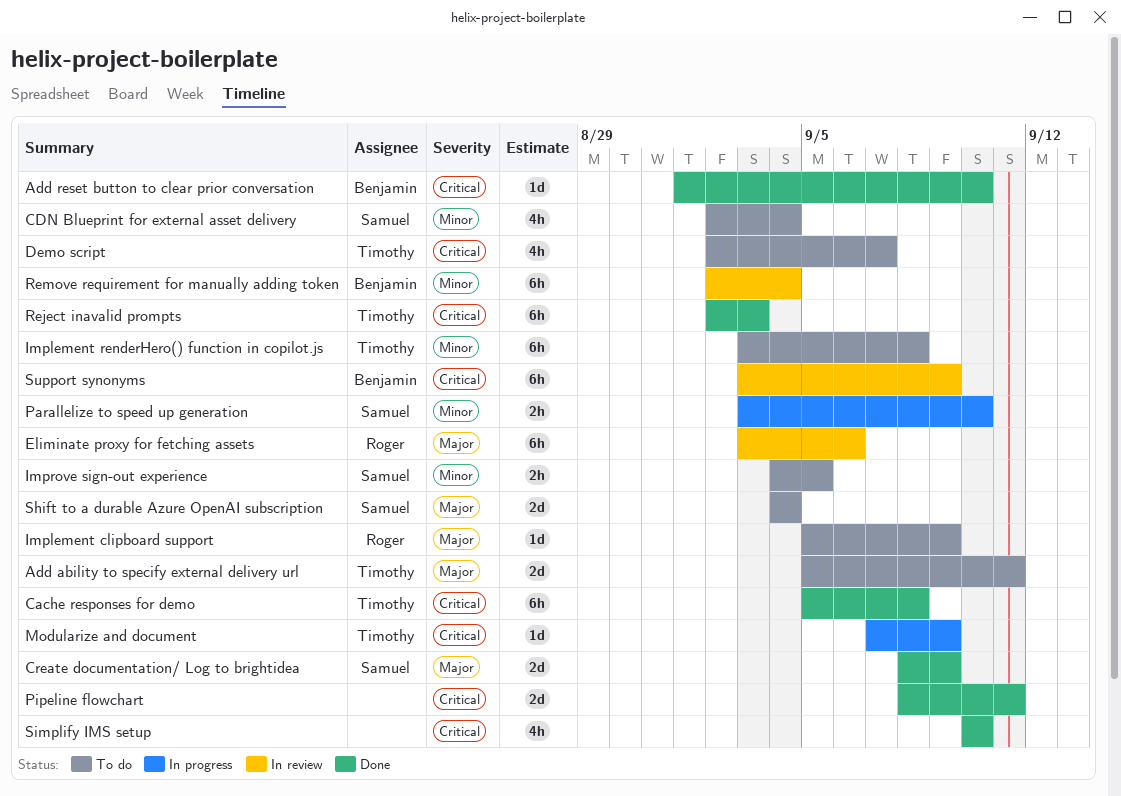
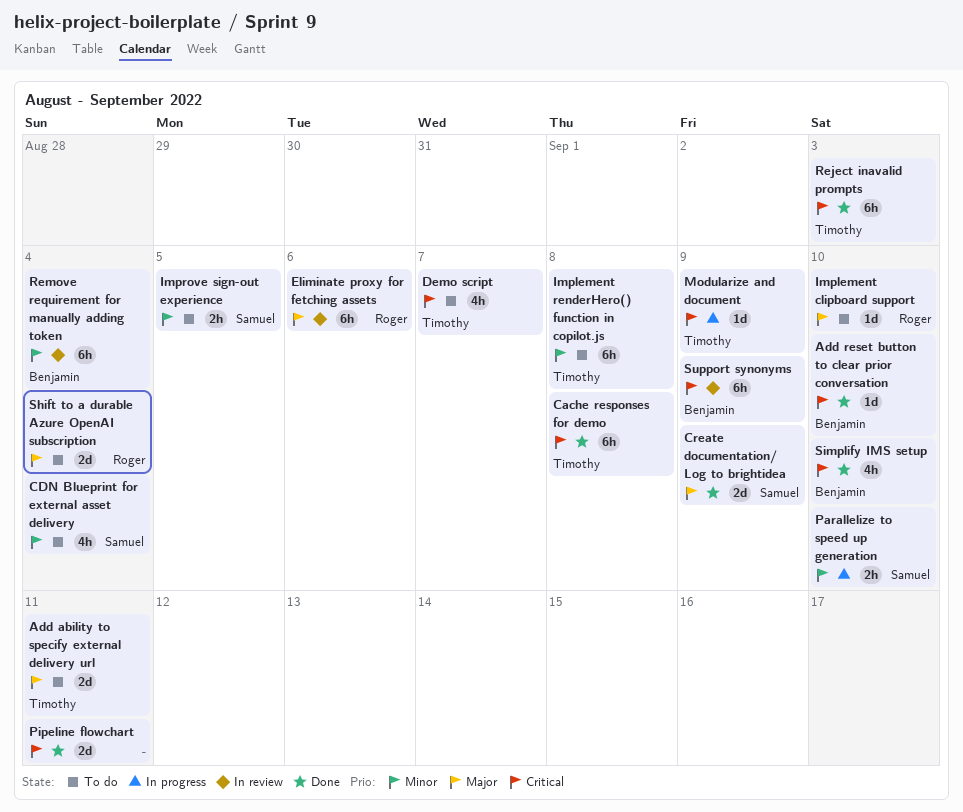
Implement clipboard support, due: Sep 9 -> Sep 10
Shift to a durable Azure OpenAI subscription, owner: Samuel -> Roger
Simplify IMS setup, owner: none -> Benjamin

